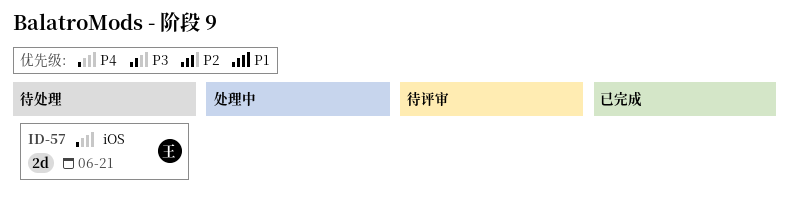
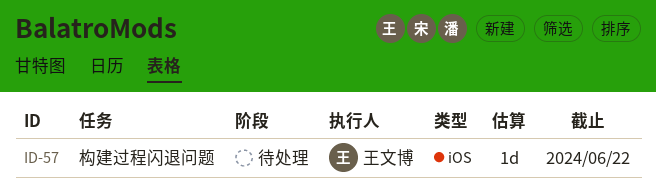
ID-57, estimate: 2d -> 1d
ID-57, due: Jun 21 -> Jun 22

